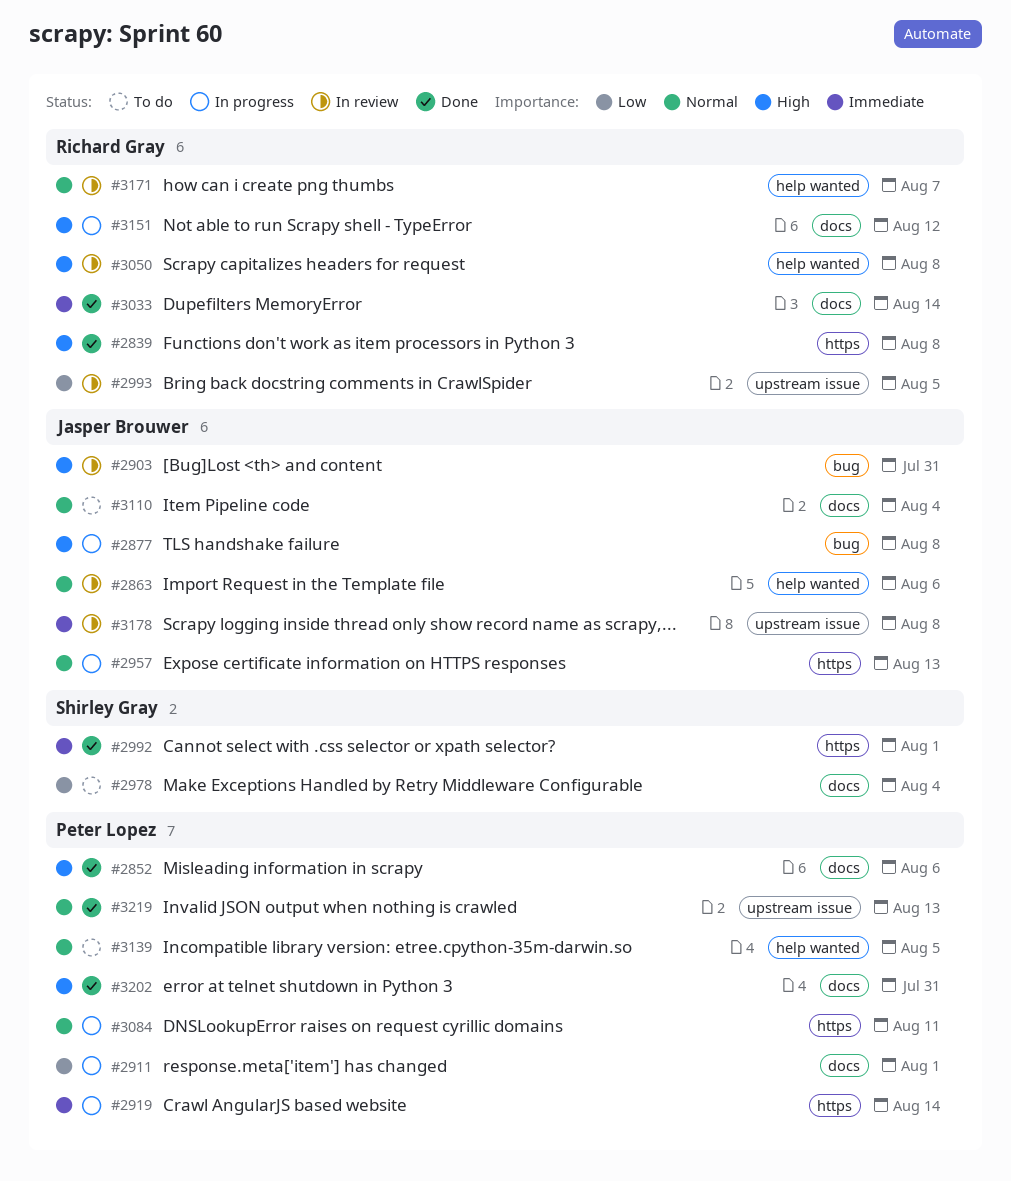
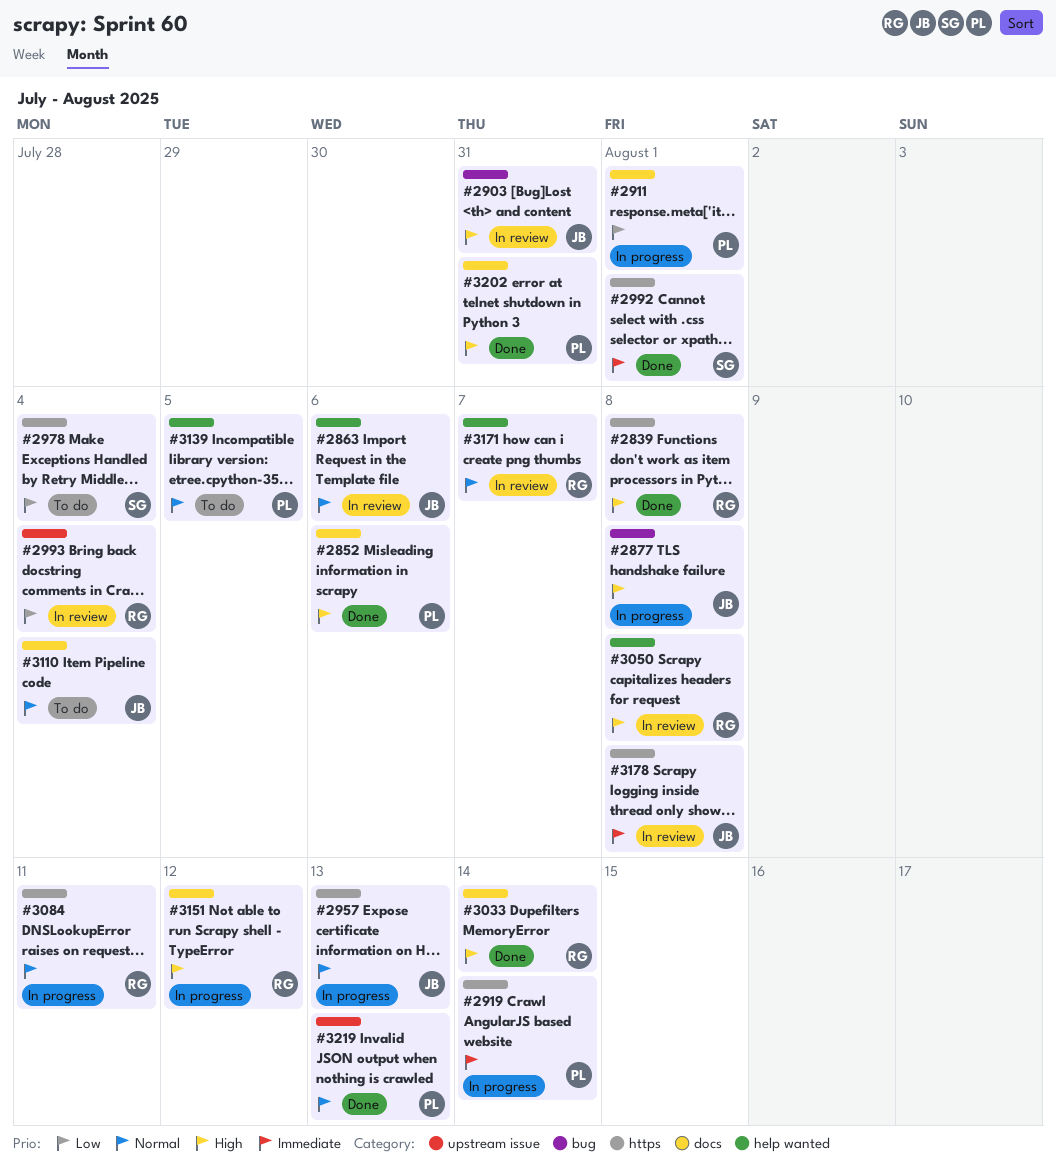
#2978, label: docs -> https
#2993, due: Aug 5 -> Aug 4
#3033, priority: Immediate -> High
#3084, owner: Peter Lopez -> Richard Gray
#3178, label: upstream issue -> https

